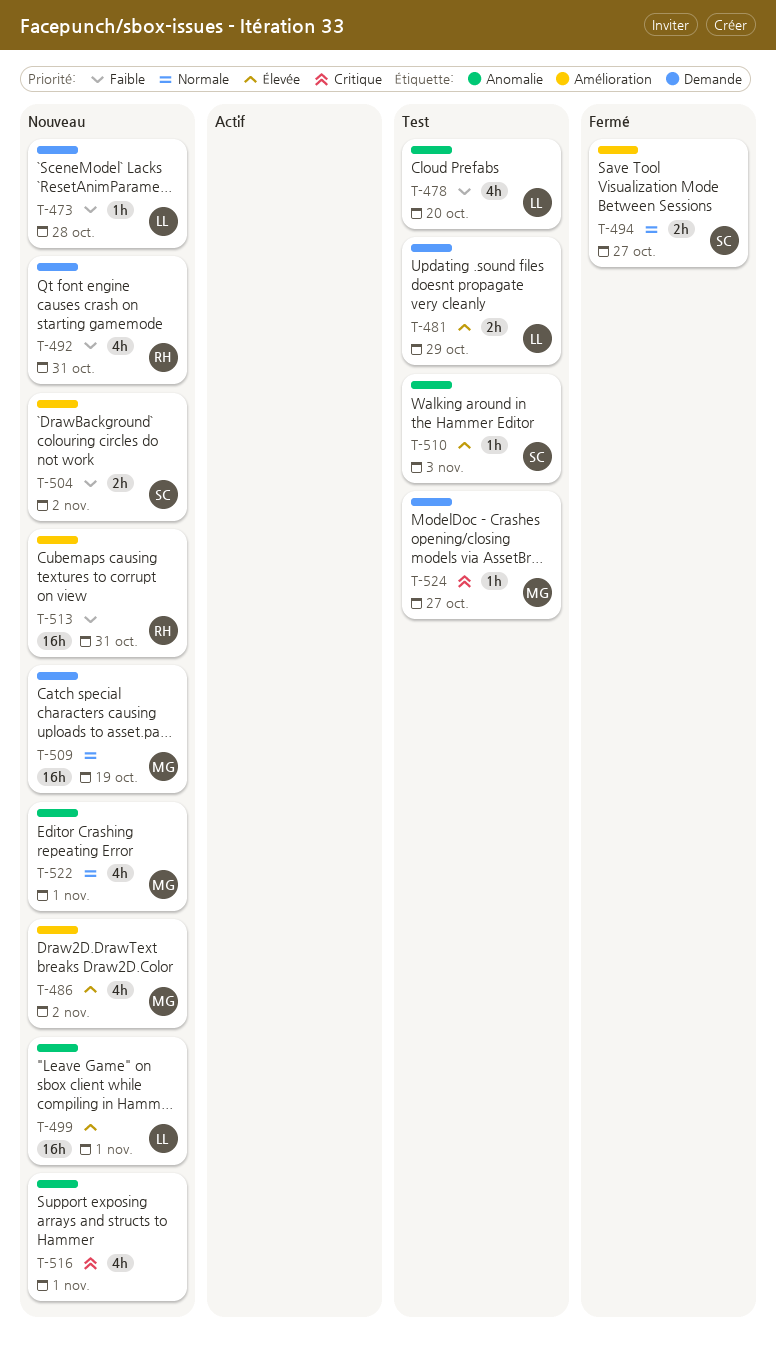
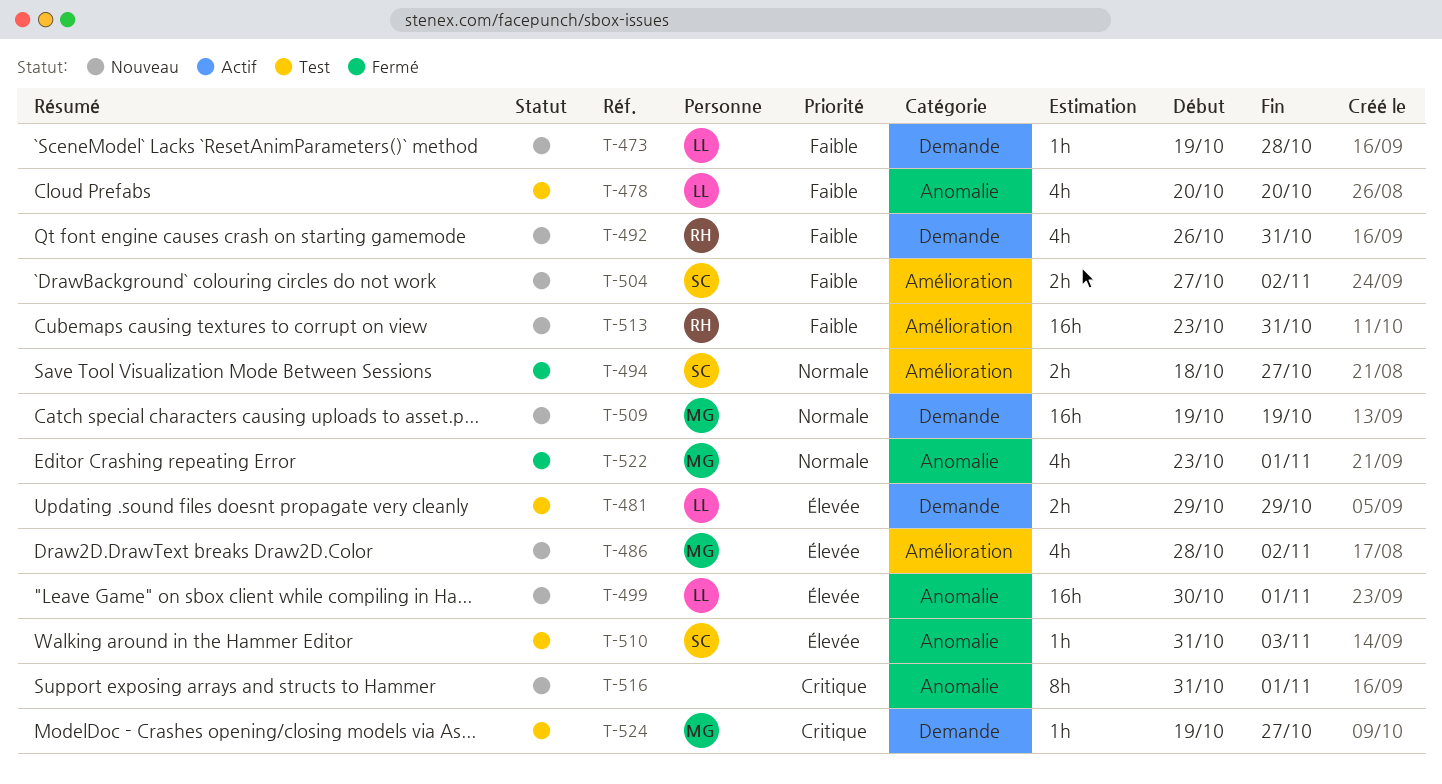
T-516, estimate: 4h -> 8h
T-522, status: Nouveau -> Fermé

